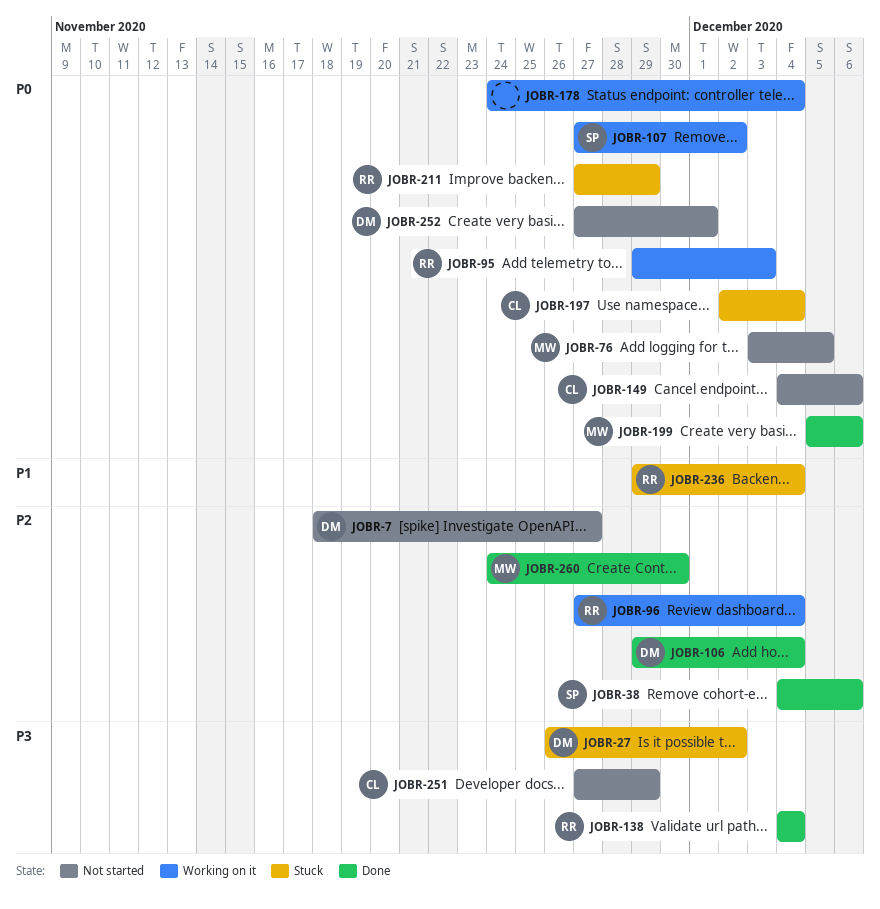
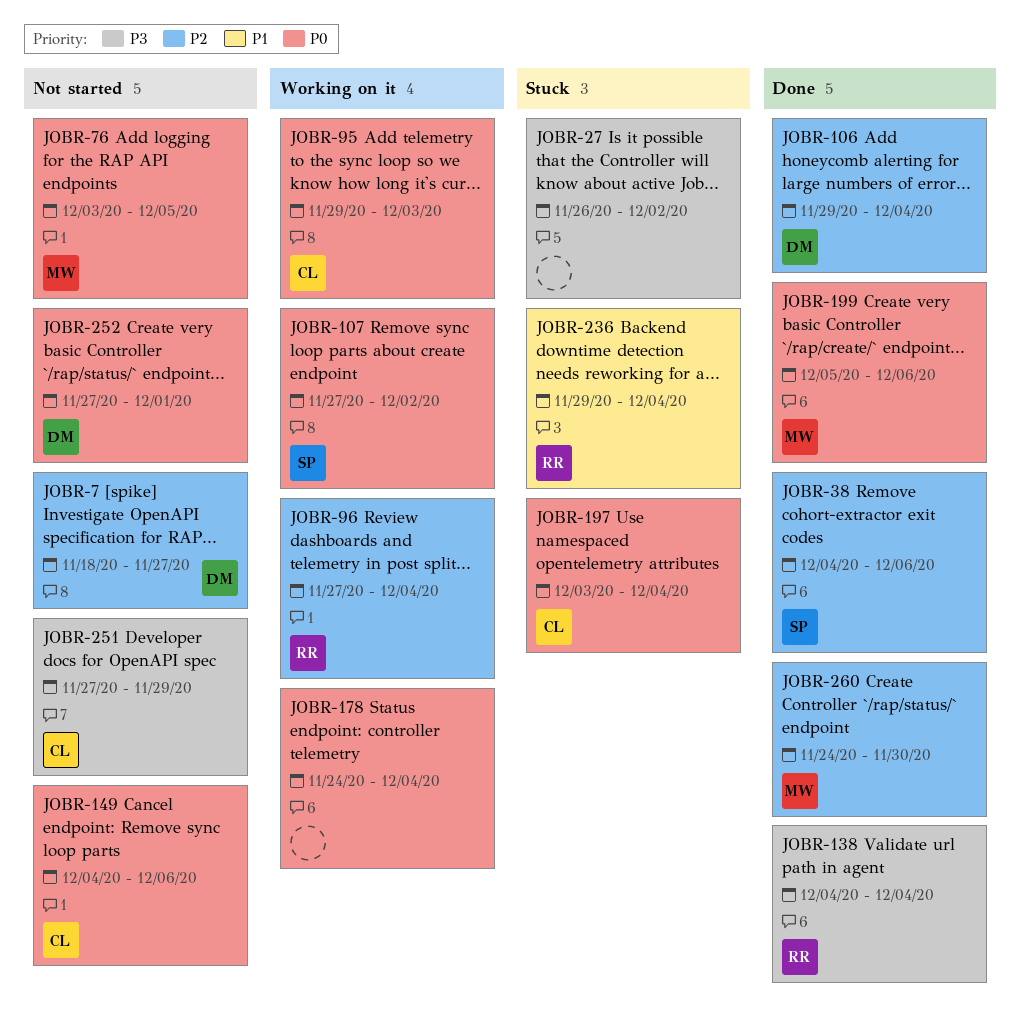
JOBR-27, owner: DM -> none
JOBR-95, owner: RR -> CL
JOBR-197, start: Dec 2 -> Dec 3
JOBR-211: present -> none

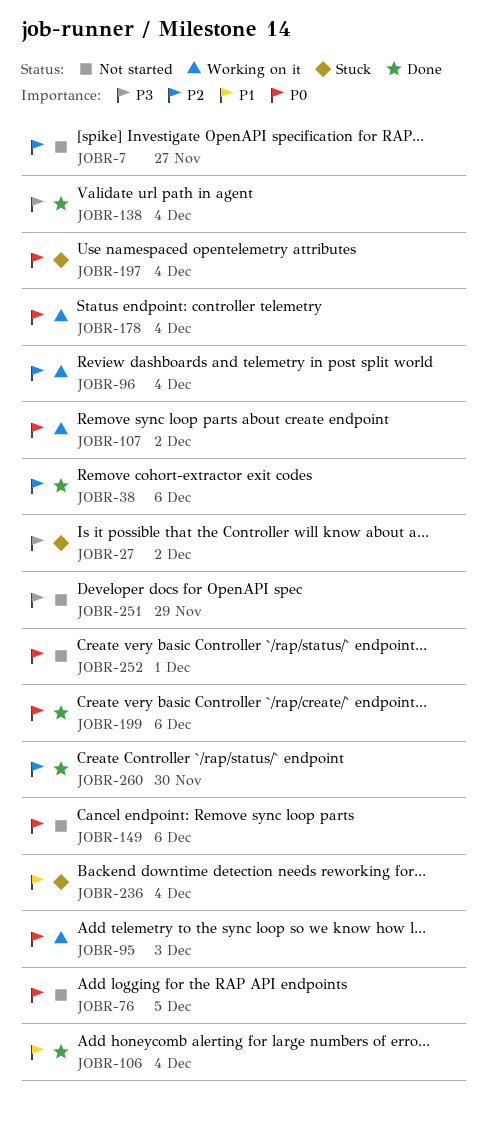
JOBR-106, priority: P2 -> P1

